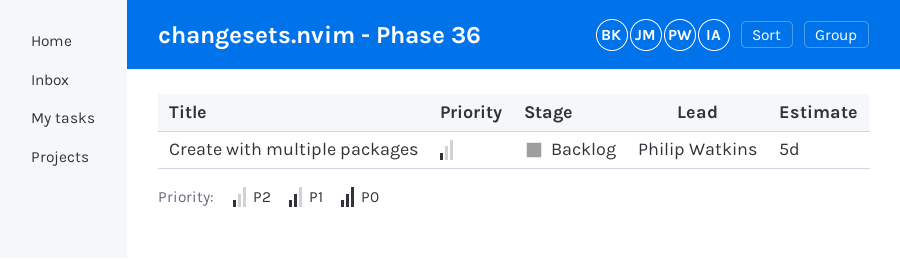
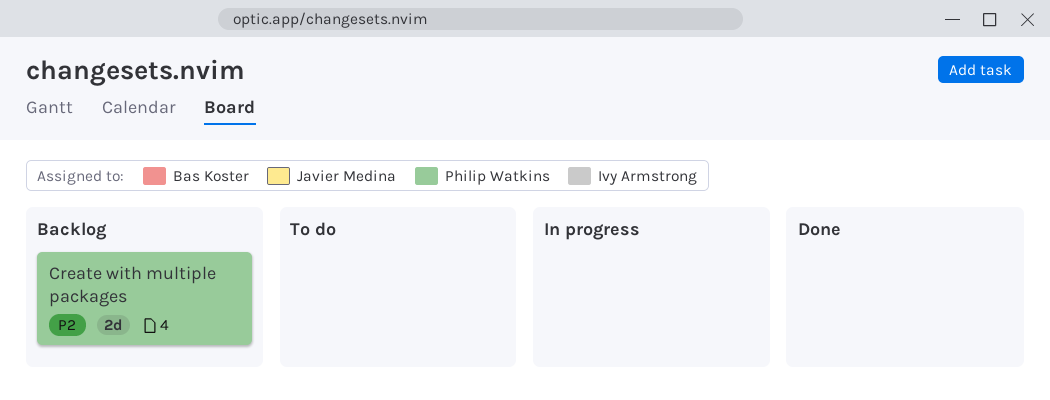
Create with multiple packages, estimate: 5d -> 2d

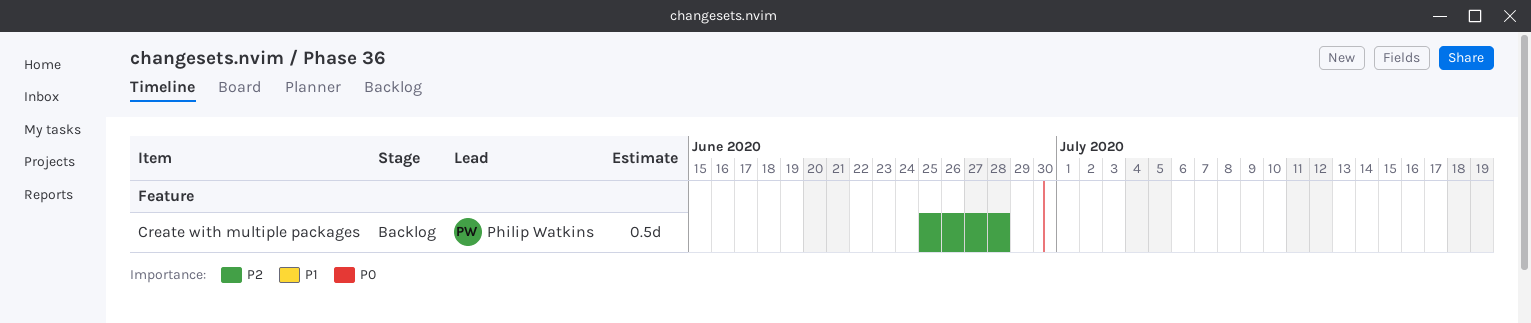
Create with multiple packages, estimate: 2d -> 0.5d

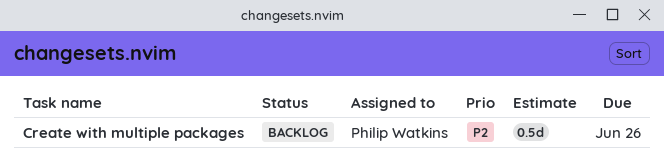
Create with multiple packages, due: Jun 28 -> Jun 26

